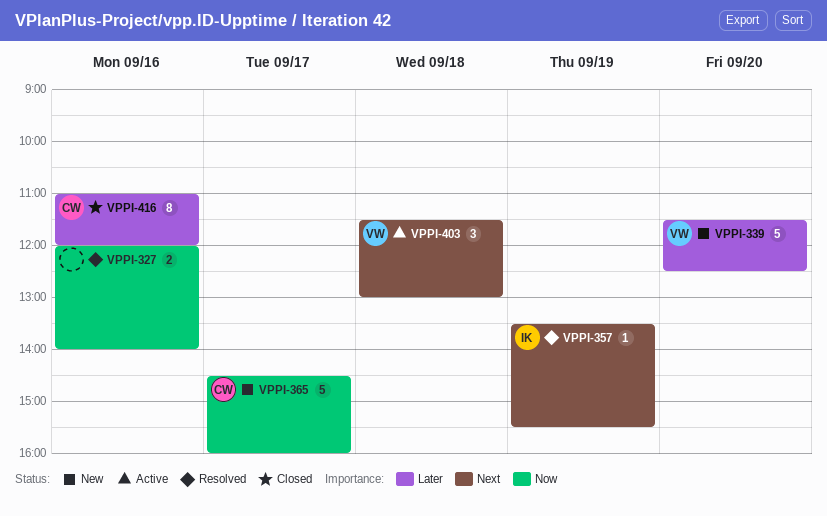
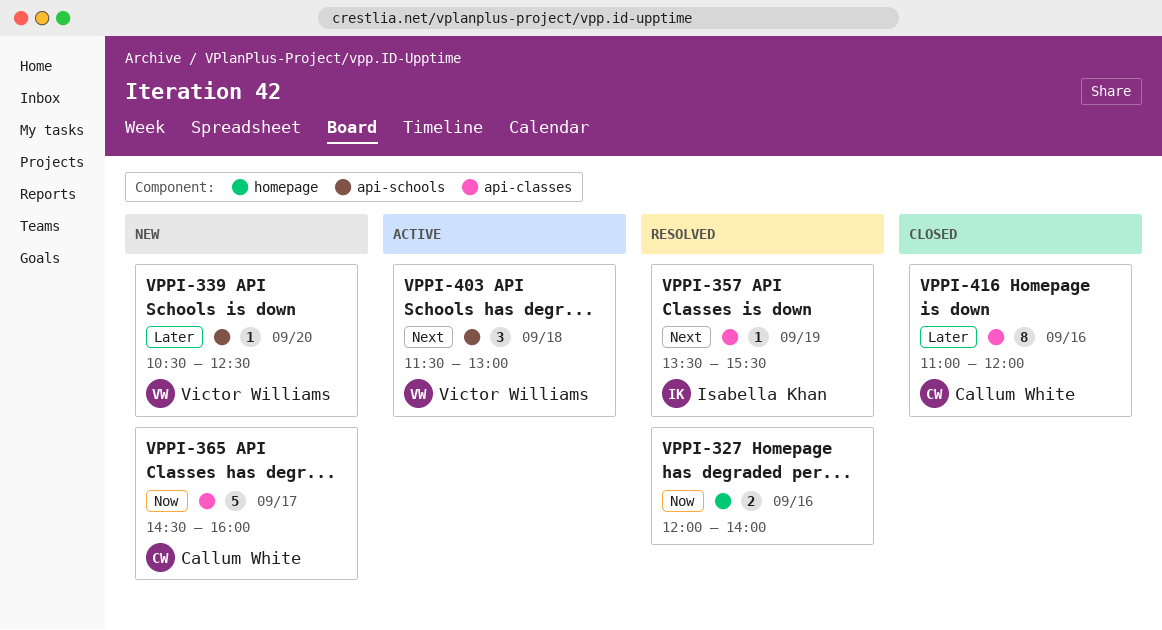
VPPI-339, estimate: 5 -> 1
VPPI-339, begins: 11:30 -> 10:30

